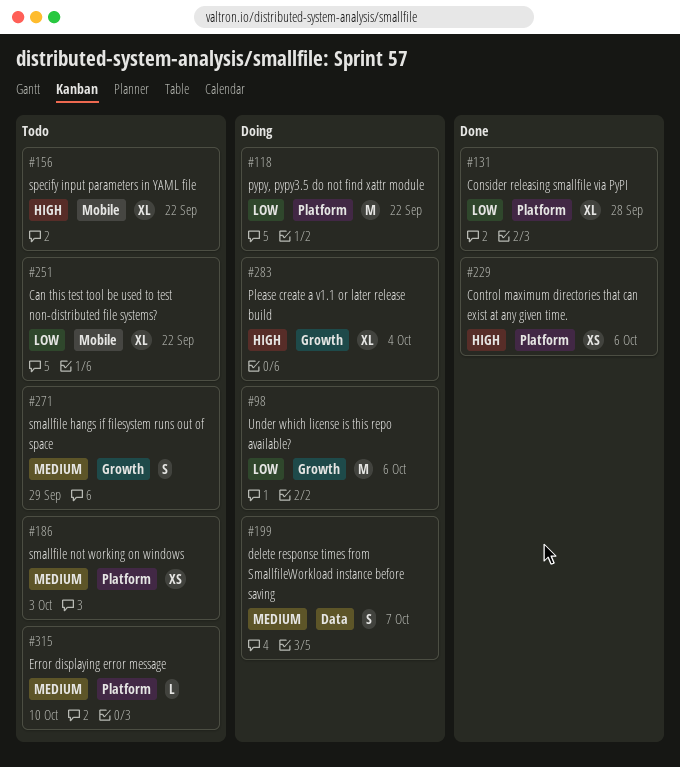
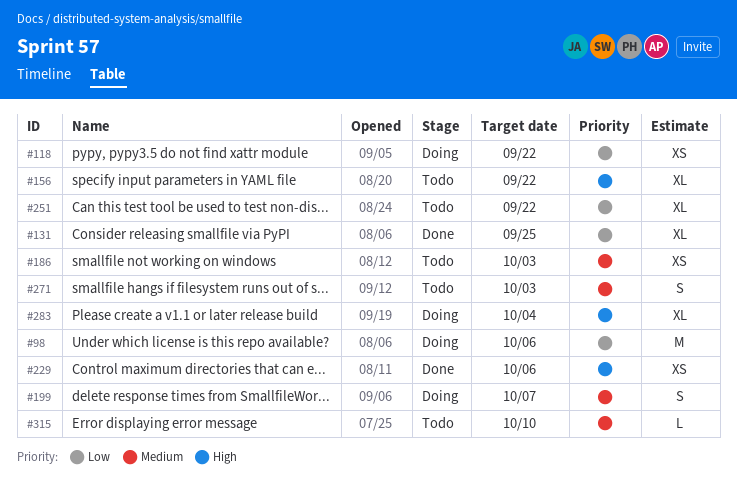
#118, estimate: M -> XS
#131, due: Sep 28 -> Sep 25
#271, due: Sep 29 -> Oct 3

